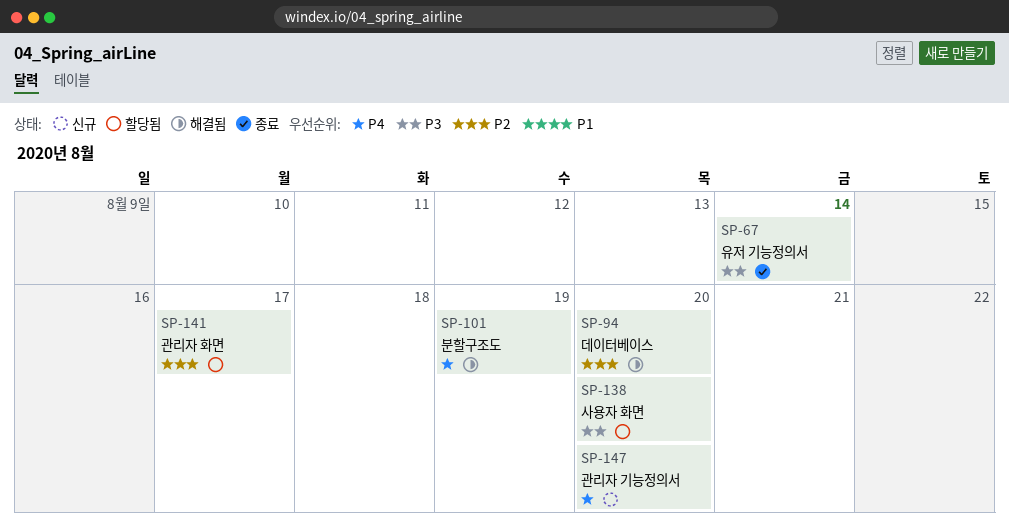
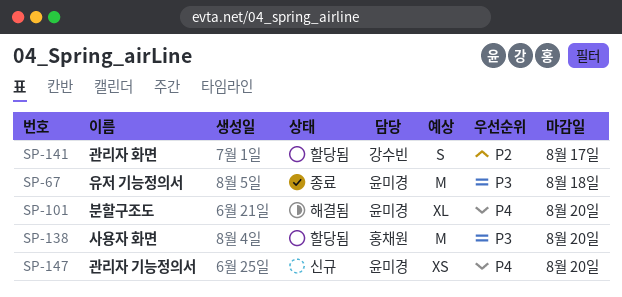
SP-67, due: Aug 14 -> Aug 18
SP-94: present -> none
SP-101, due: Aug 19 -> Aug 20

